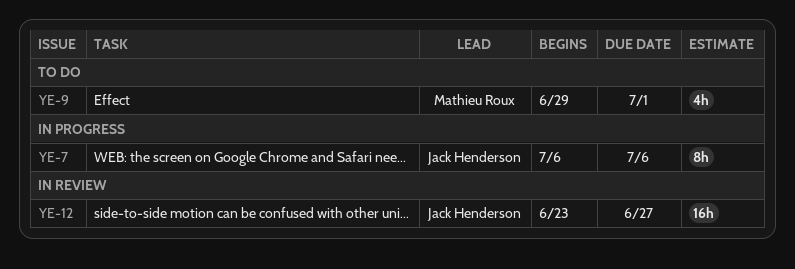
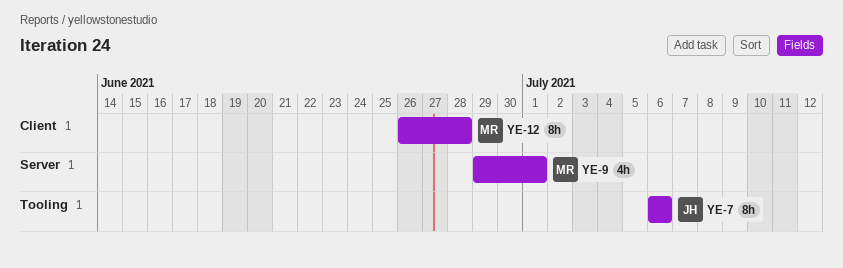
YE-12, owner: Jack Henderson -> Mathieu Roux
YE-12, estimate: 16h -> 8h
YE-12, start: Jun 23 -> Jun 26
YE-12, due: Jun 27 -> Jun 28

